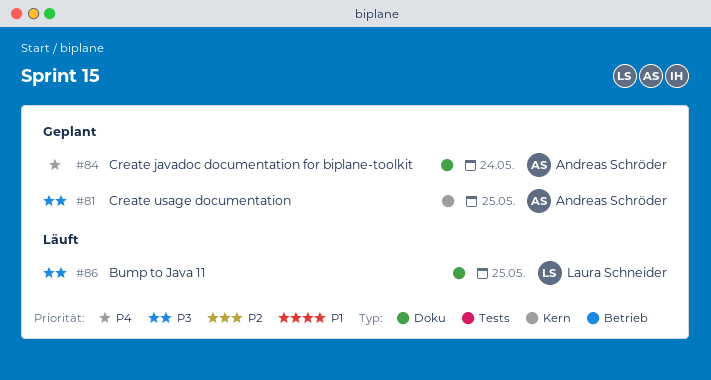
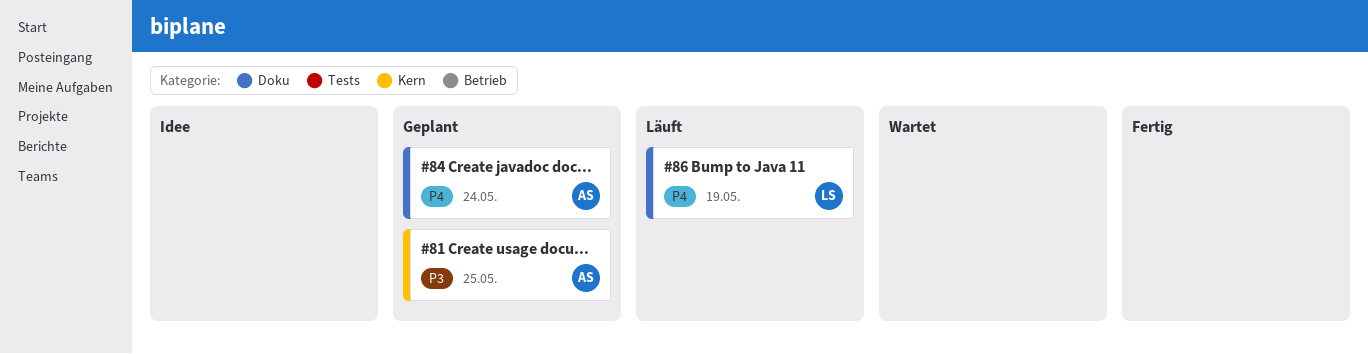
#86, priority: P3 -> P4
#86, due: May 25 -> May 19

